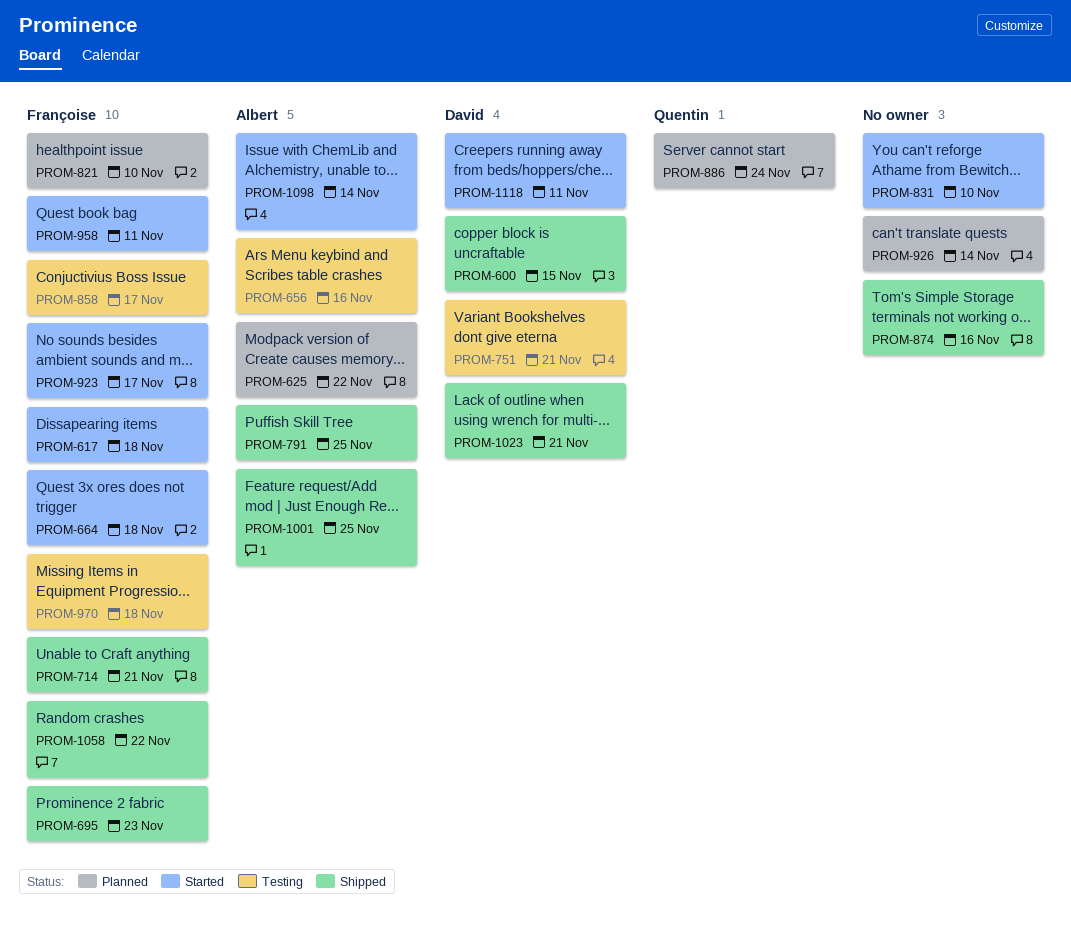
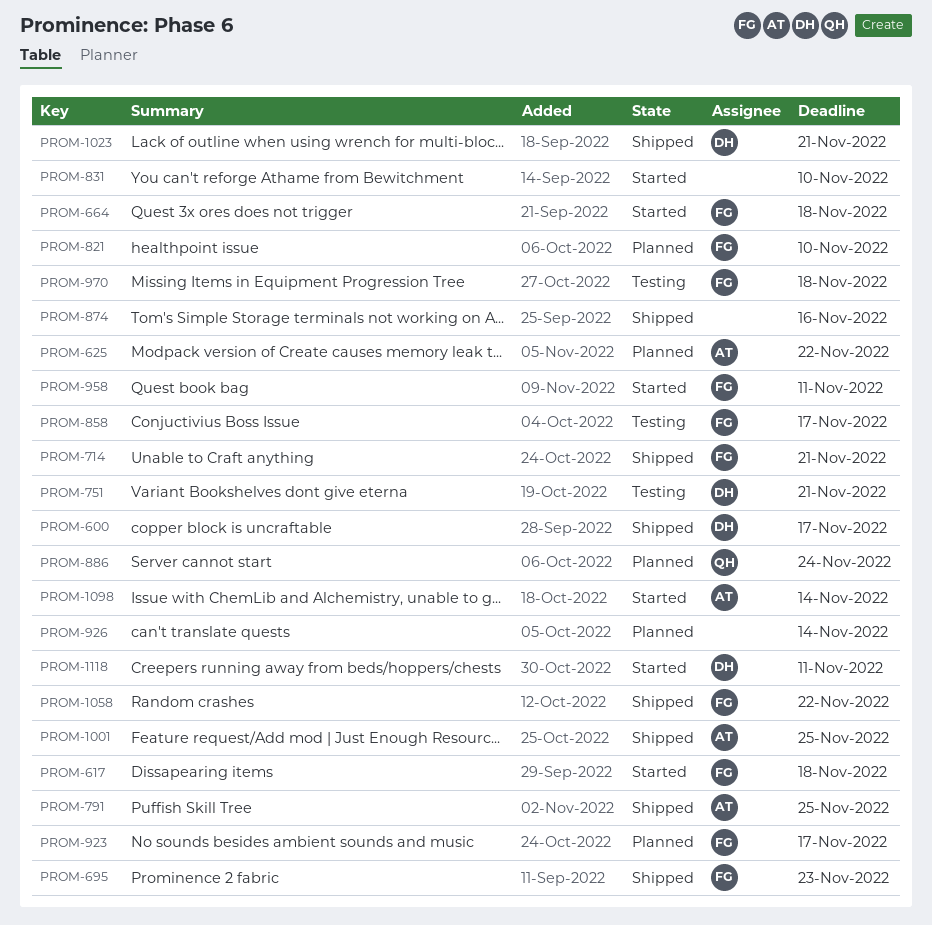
PROM-600, due: Nov 15 -> Nov 17
PROM-656: present -> none
PROM-923, status: Started -> Planned

